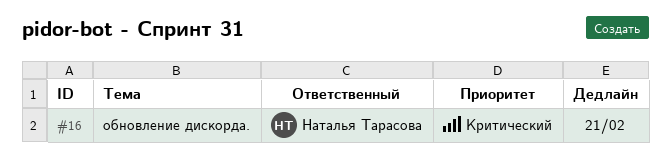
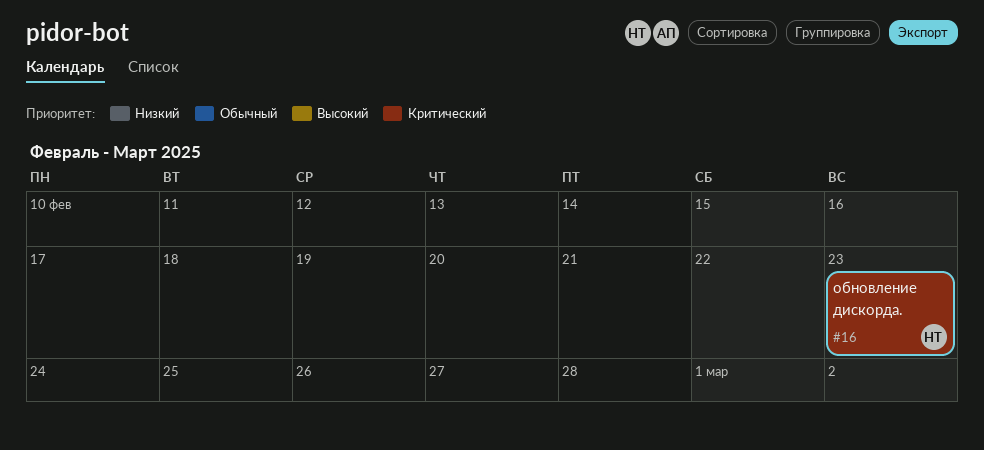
#16, due: Feb 21 -> Feb 23

